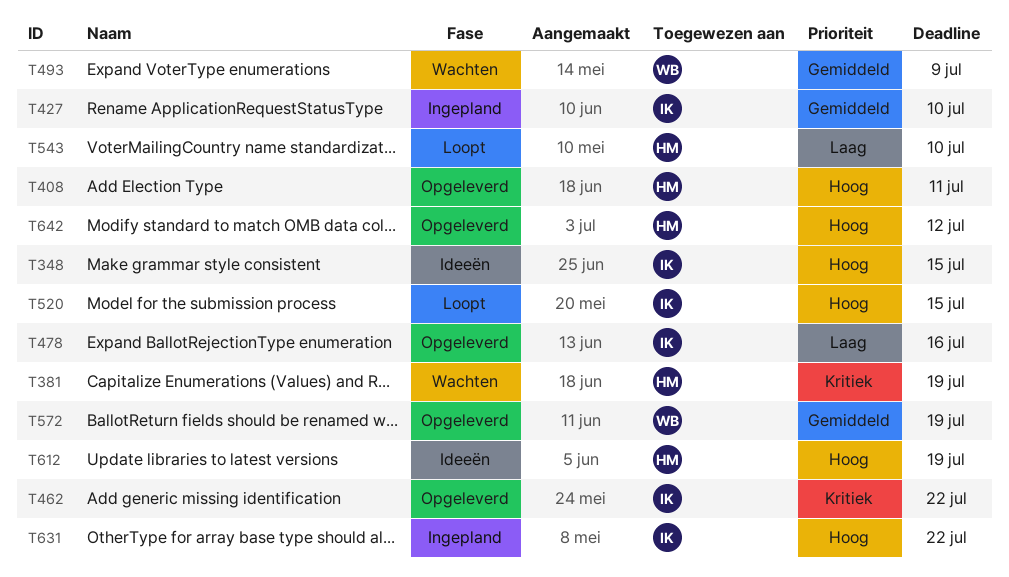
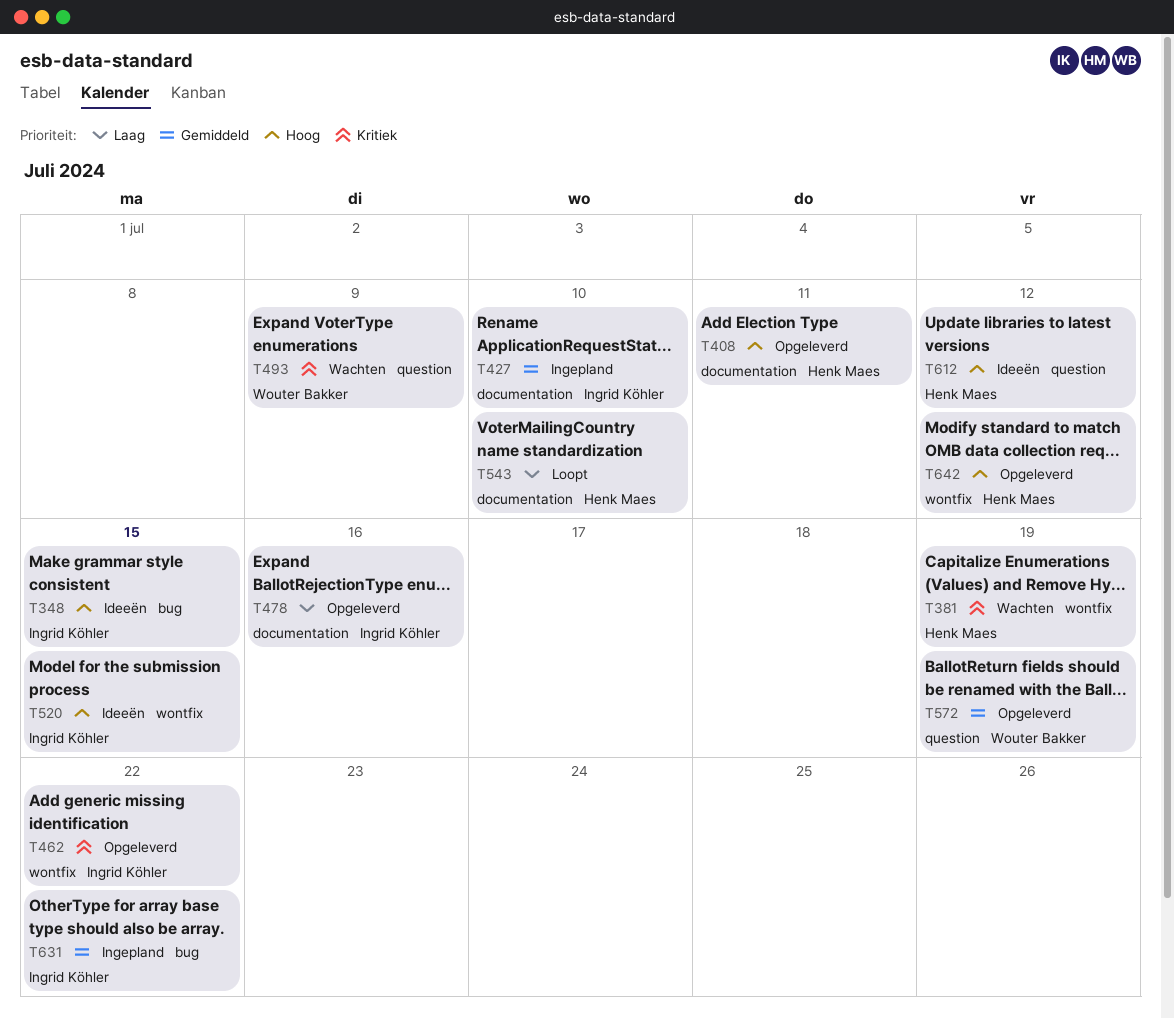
T493, priority: Gemiddeld -> Kritiek
T520, status: Loopt -> Ideeën
T612, due: Jul 19 -> Jul 12
T631, priority: Hoog -> Gemiddeld

